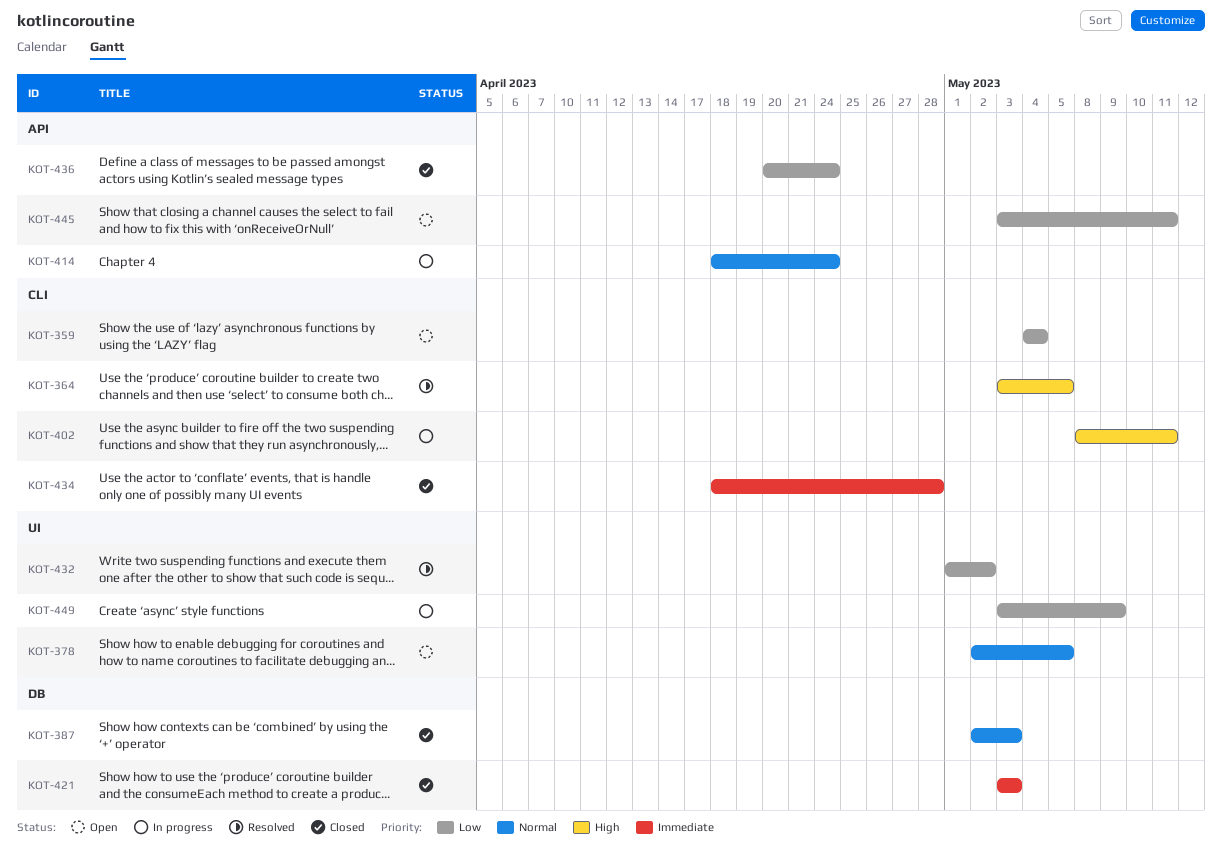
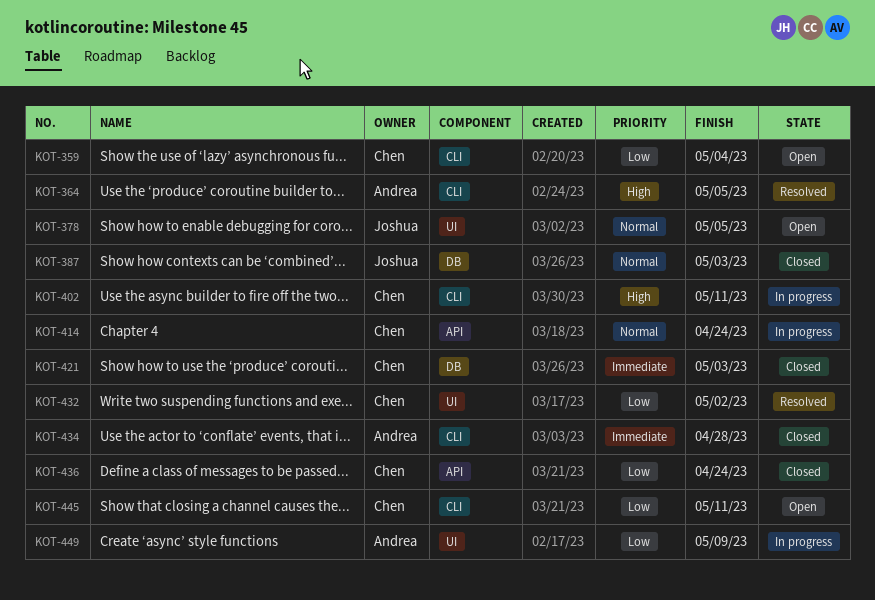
KOT-445, label: API -> CLI

